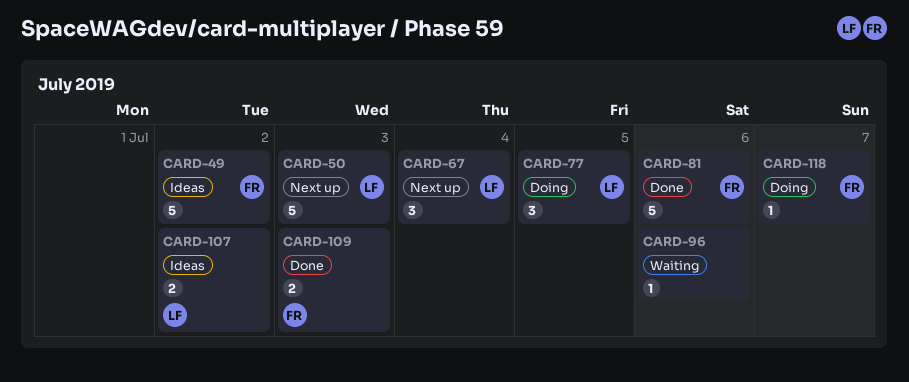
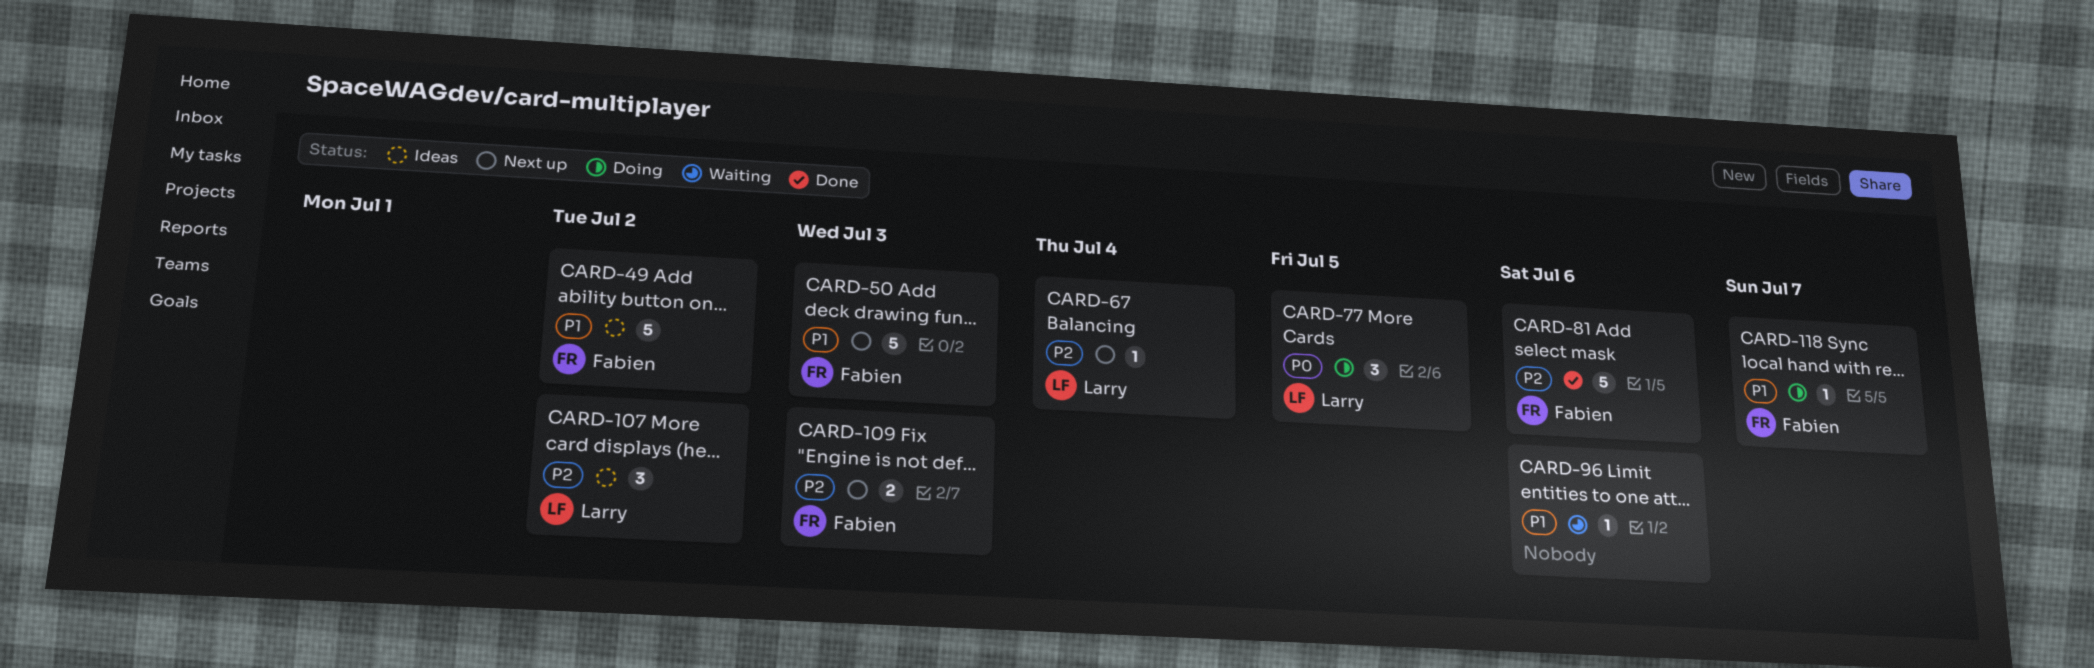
CARD-50, owner: Larry -> Fabien
CARD-67, estimate: 3 -> 1
CARD-107, estimate: 2 -> 3
CARD-109, status: Done -> Next up

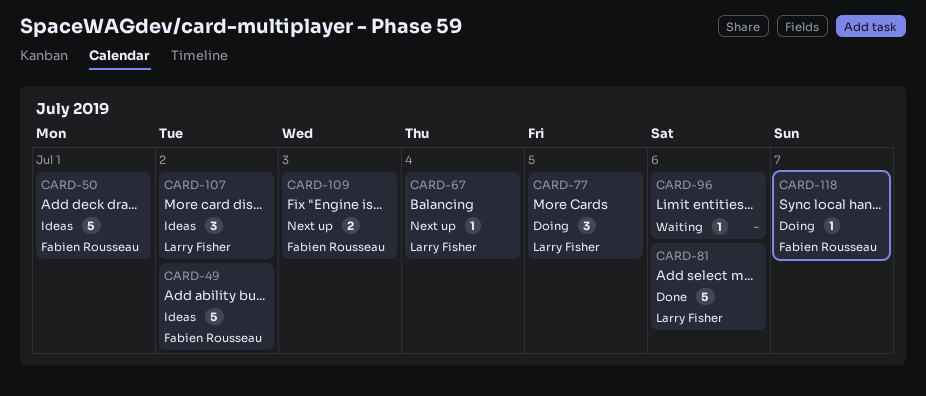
CARD-50, status: Next up -> Ideas
CARD-50, due: Jul 3 -> Jul 1
CARD-81, owner: Fabien Rousseau -> Larry Fisher

